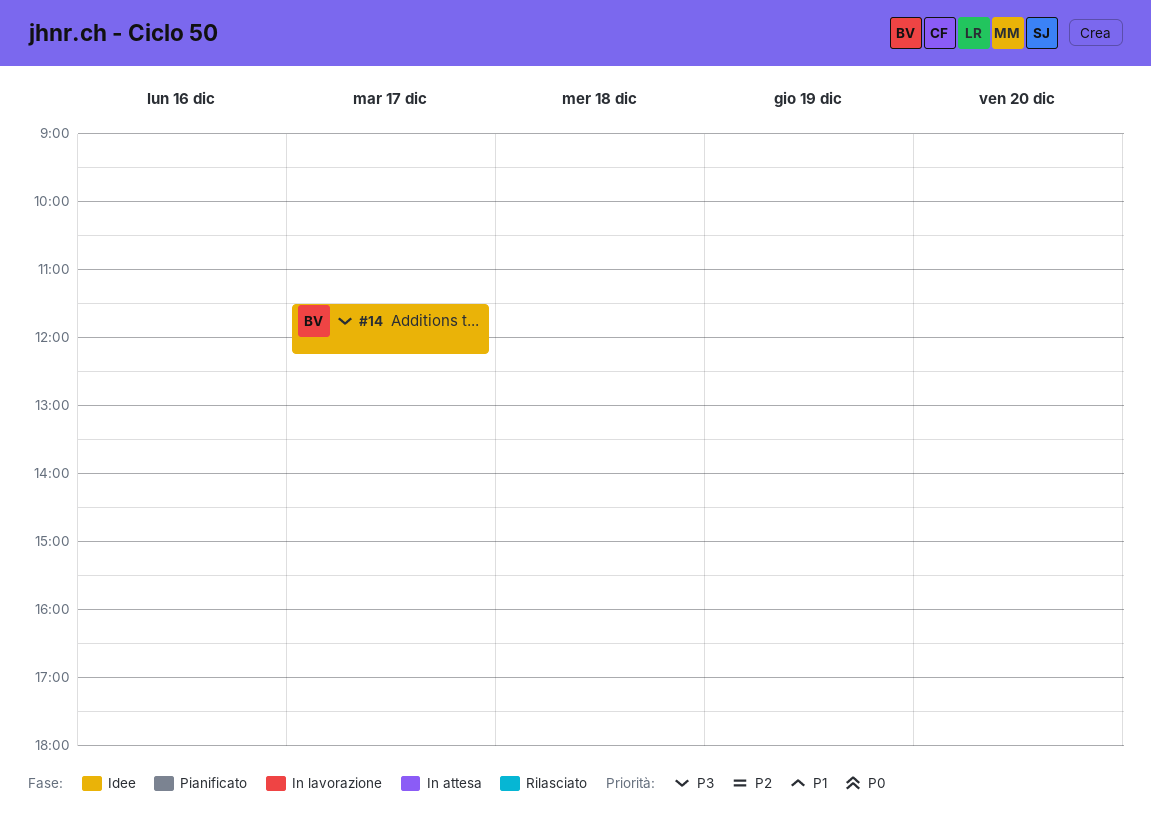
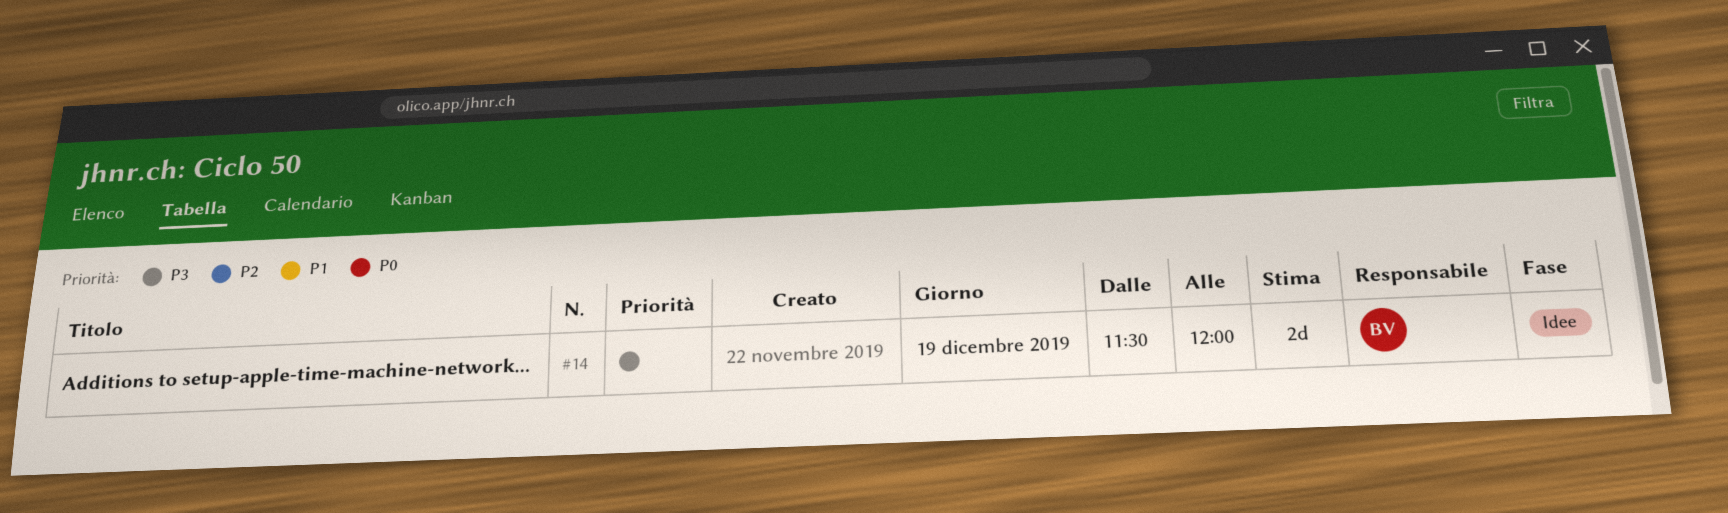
#14, day: Dec 17 -> Dec 19
#14, ends: 12:15 -> 12:00

